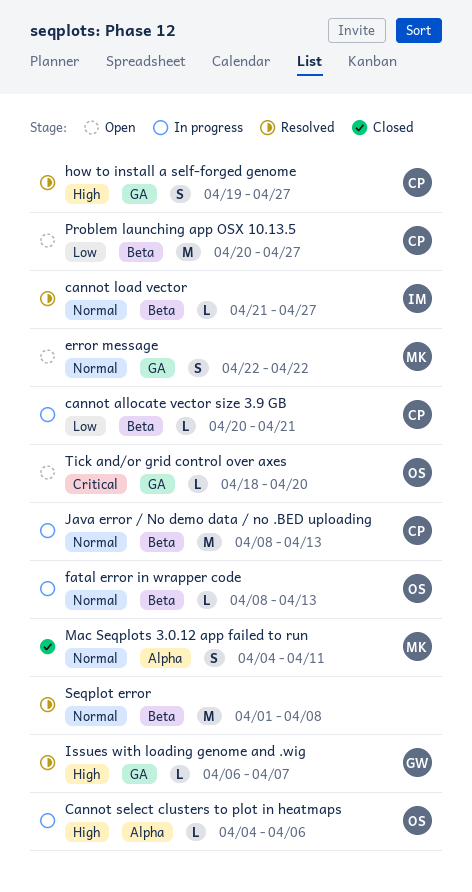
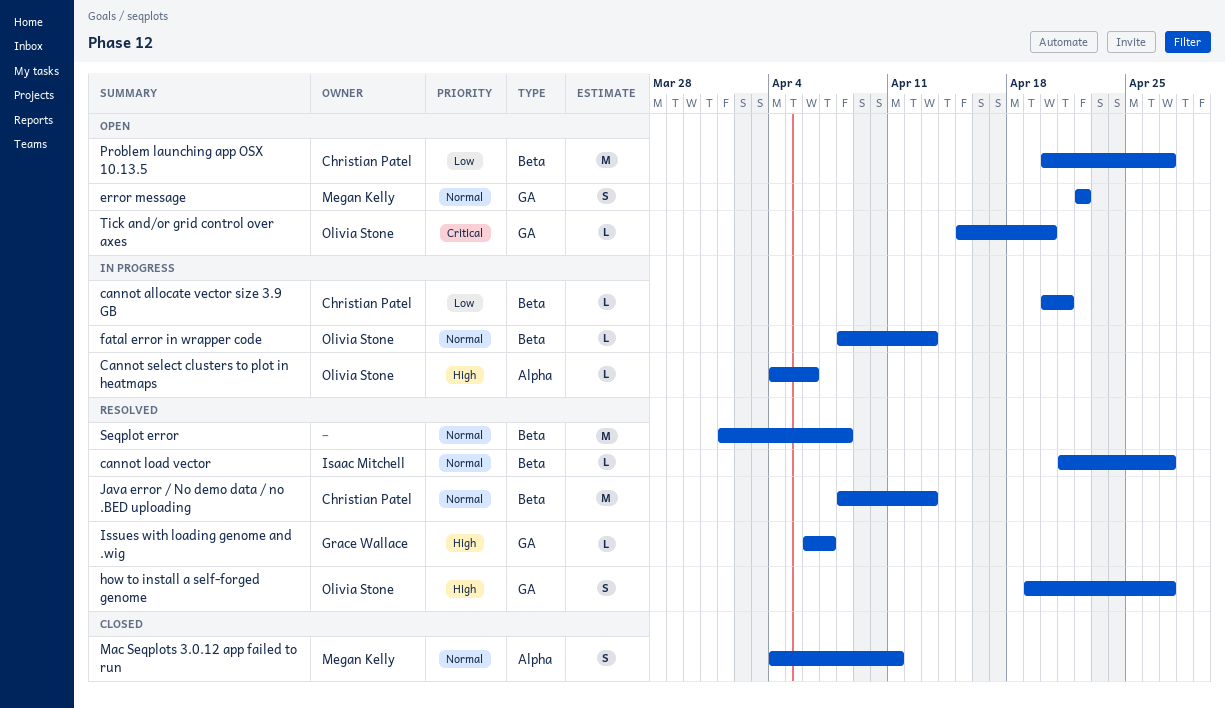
how to install a self-forged genome, owner: Christian Patel -> Olivia Stone
Java error / No demo data / no .BED uploading, status: In progress -> Resolved
Tick and/or grid control over axes, start: Apr 18 -> Apr 15

